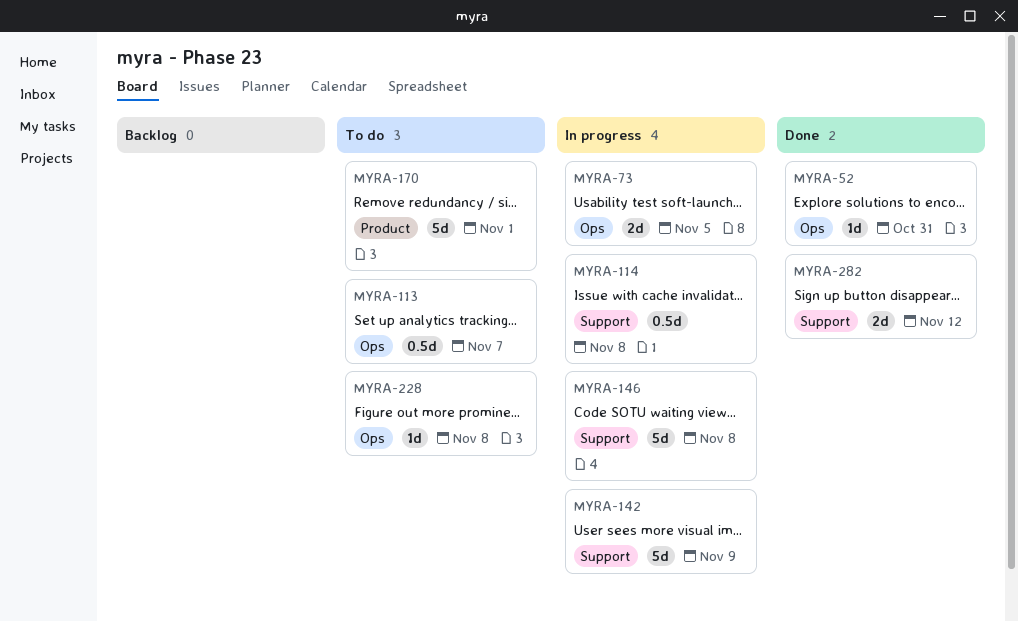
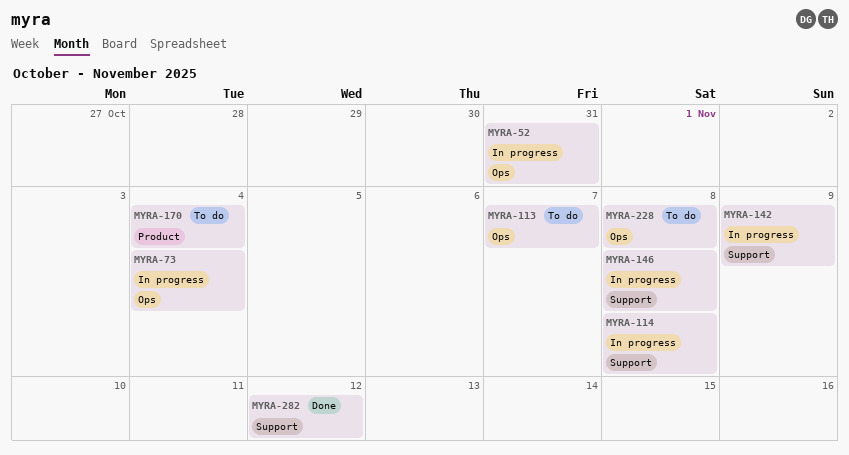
MYRA-52, status: Done -> In progress
MYRA-73, due: Nov 5 -> Nov 4
MYRA-170, due: Nov 1 -> Nov 4

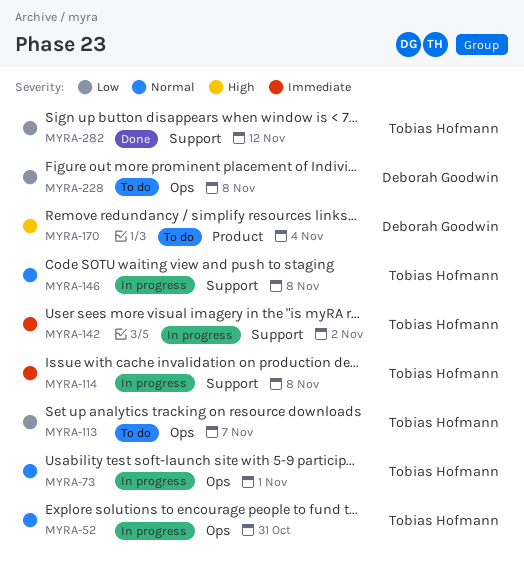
MYRA-73, due: Nov 4 -> Nov 1
MYRA-142, due: Nov 9 -> Nov 2

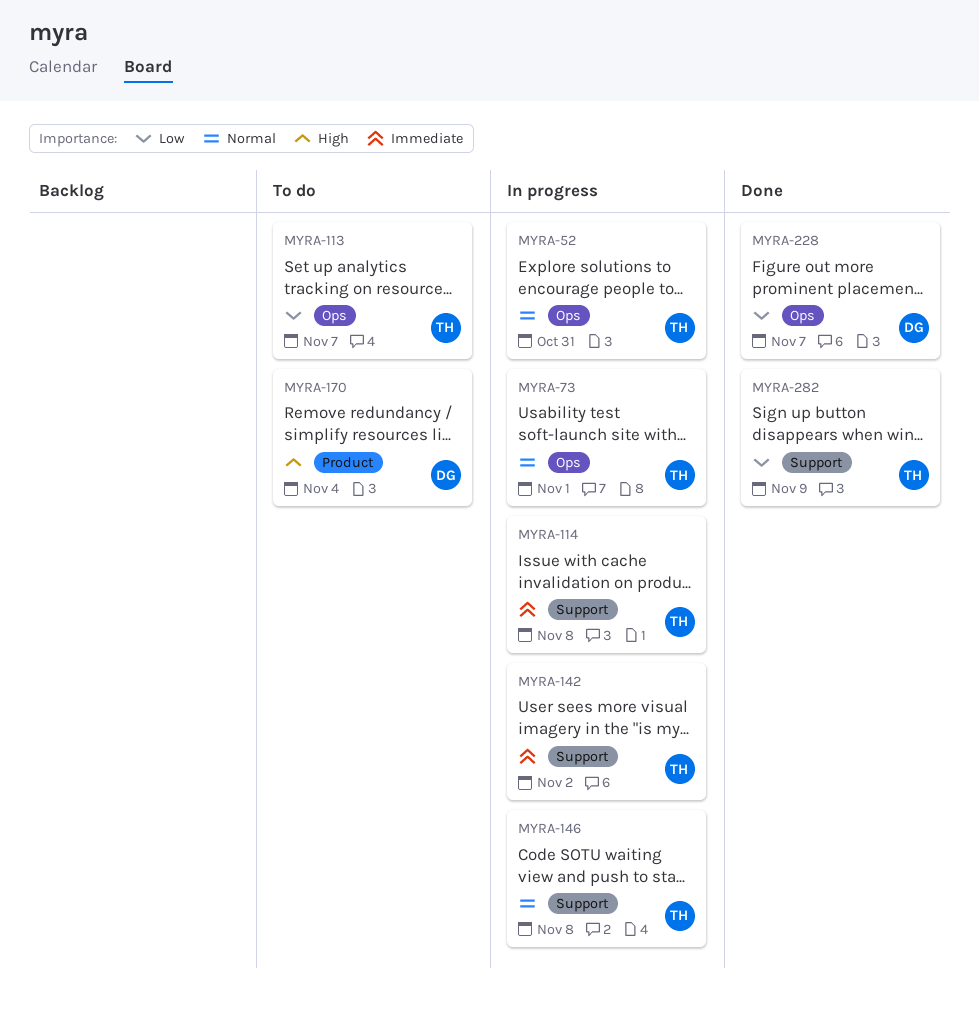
MYRA-228, status: To do -> Done
MYRA-228, due: Nov 8 -> Nov 7
MYRA-282, due: Nov 12 -> Nov 9

